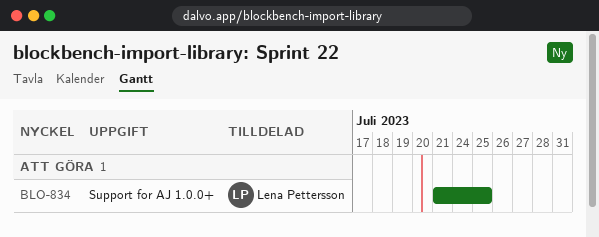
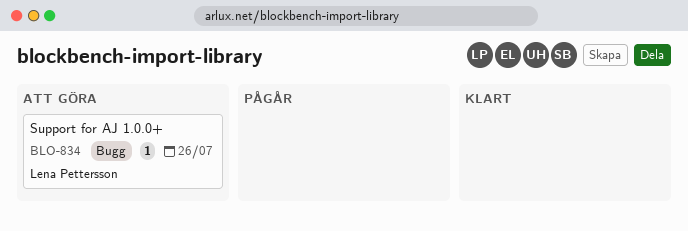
BLO-834, due: Jul 25 -> Jul 26

